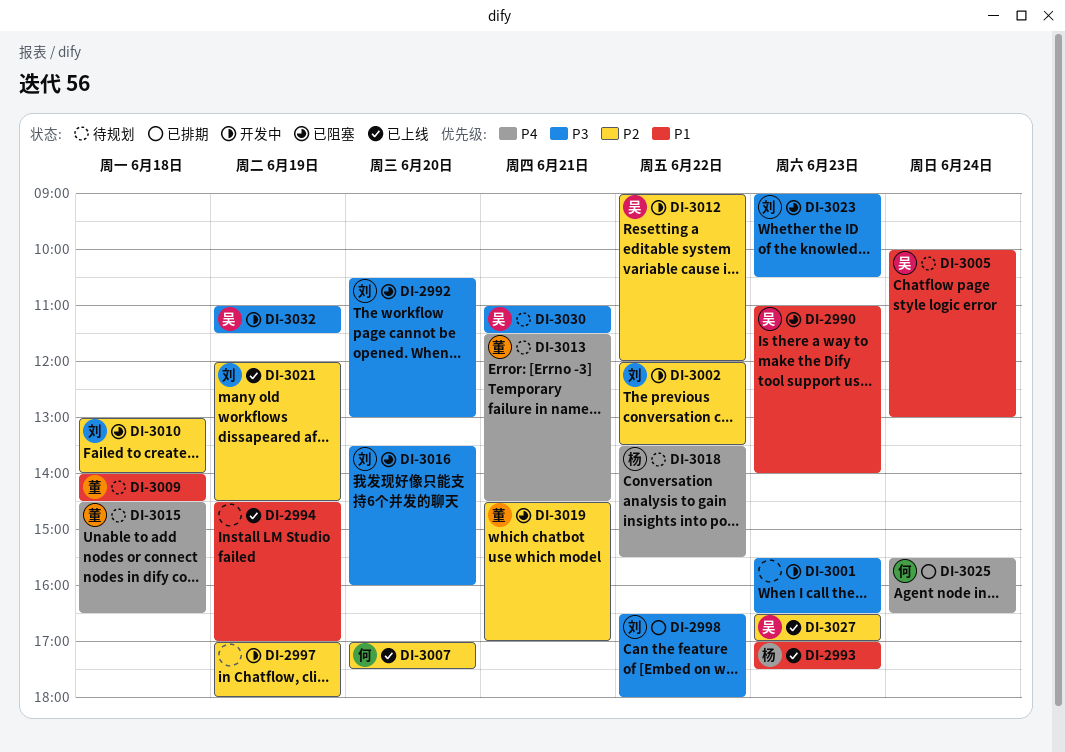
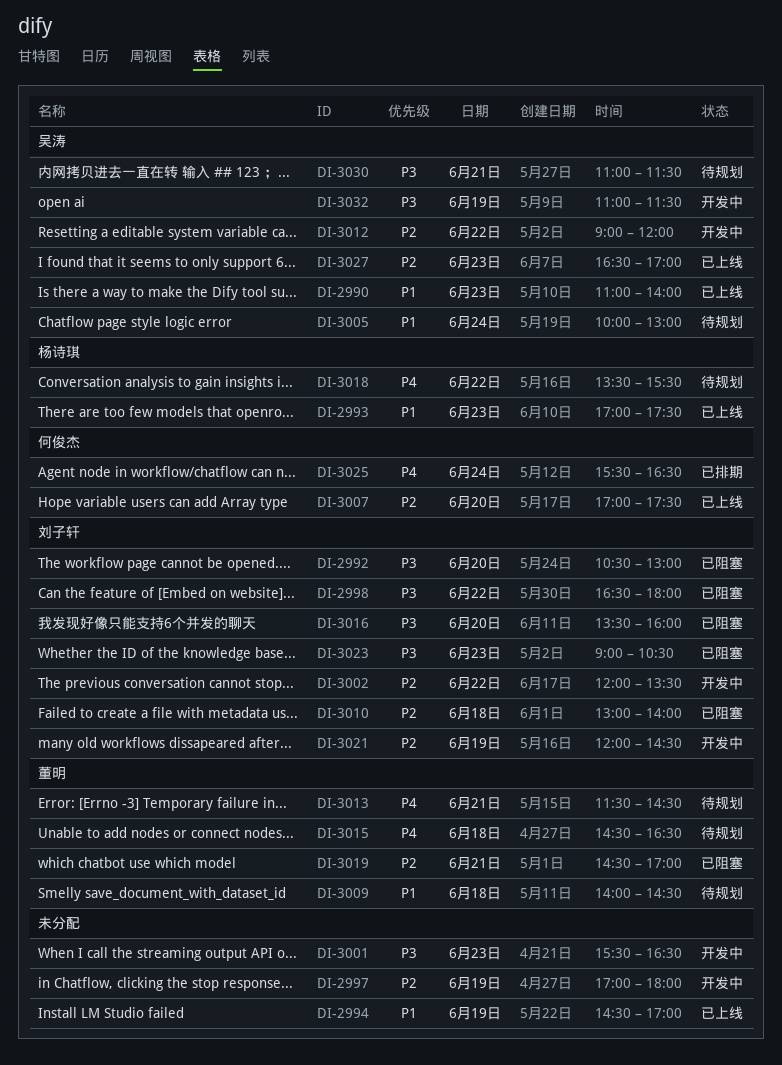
DI-2990, status: 已阻塞 -> 已上线
DI-2998, status: 已排期 -> 已阻塞
DI-3021, status: 已上线 -> 开发中

